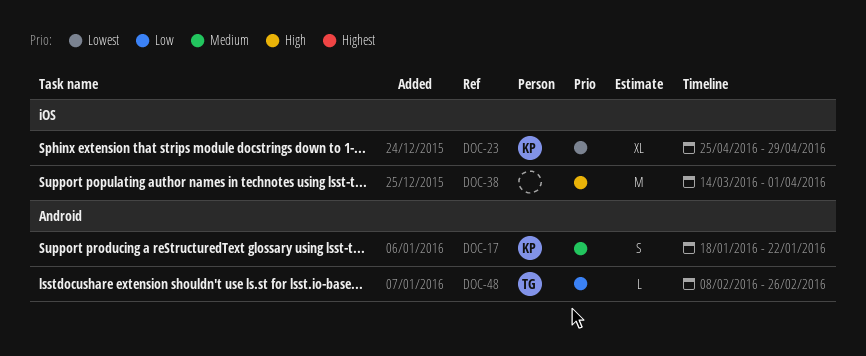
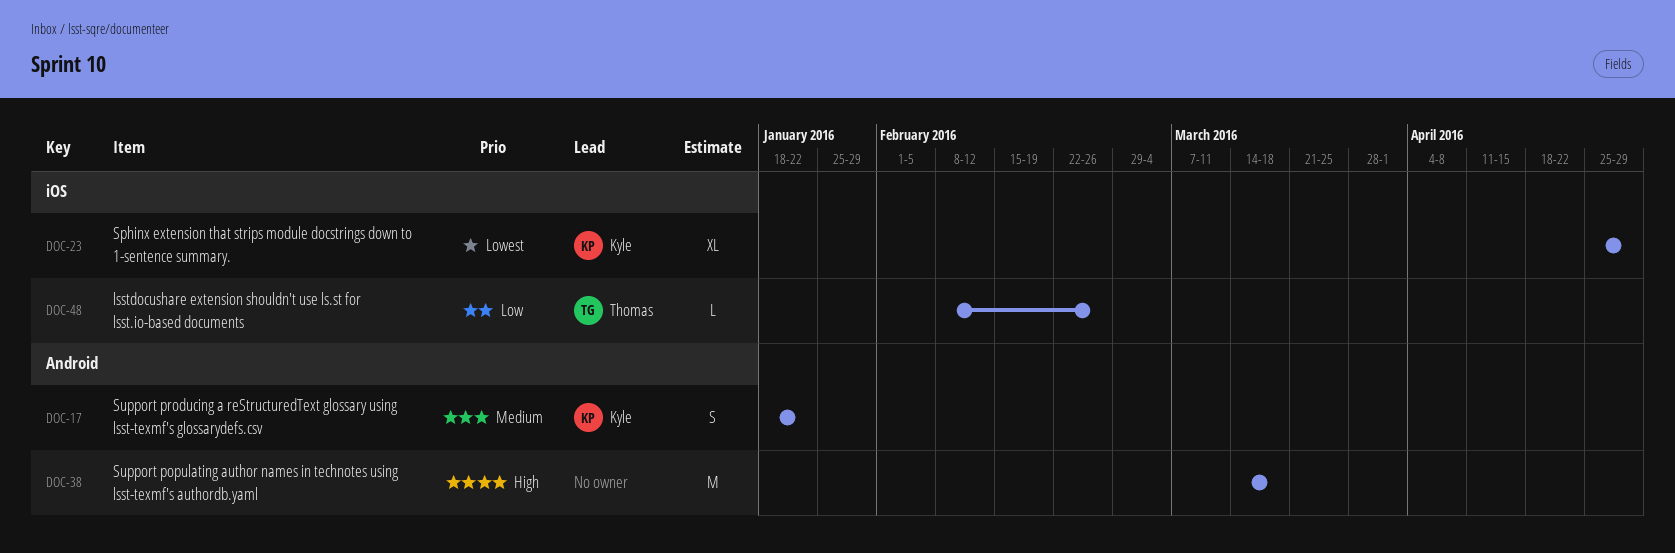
DOC-38, label: iOS -> Android
DOC-38, due: Apr 1 -> Mar 18
DOC-48, label: Android -> iOS

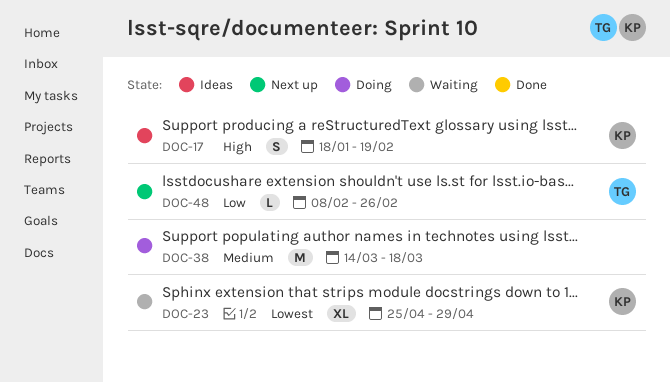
DOC-17, priority: Medium -> High
DOC-17, due: Jan 22 -> Feb 19
DOC-38, priority: High -> Medium

